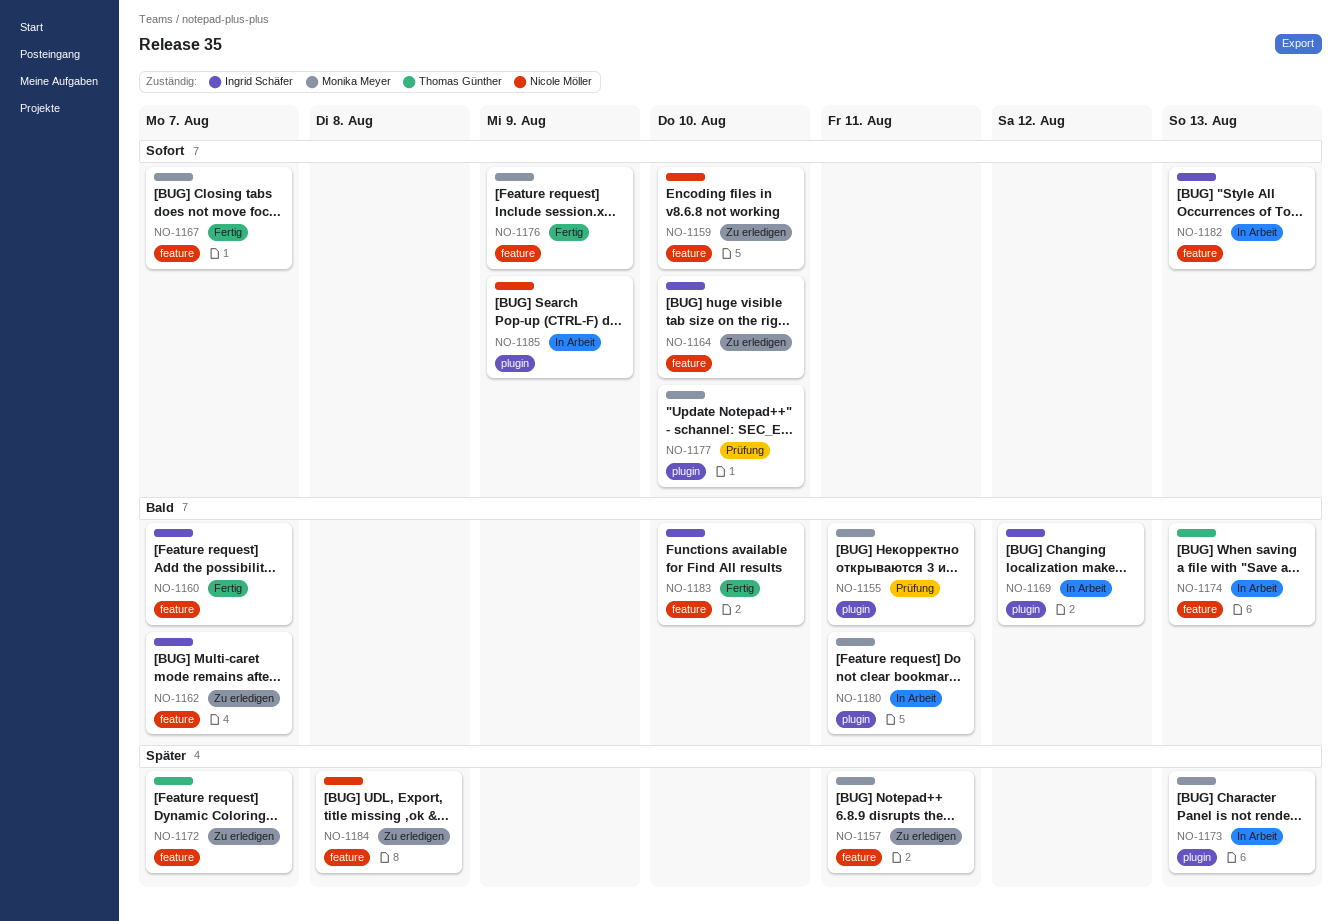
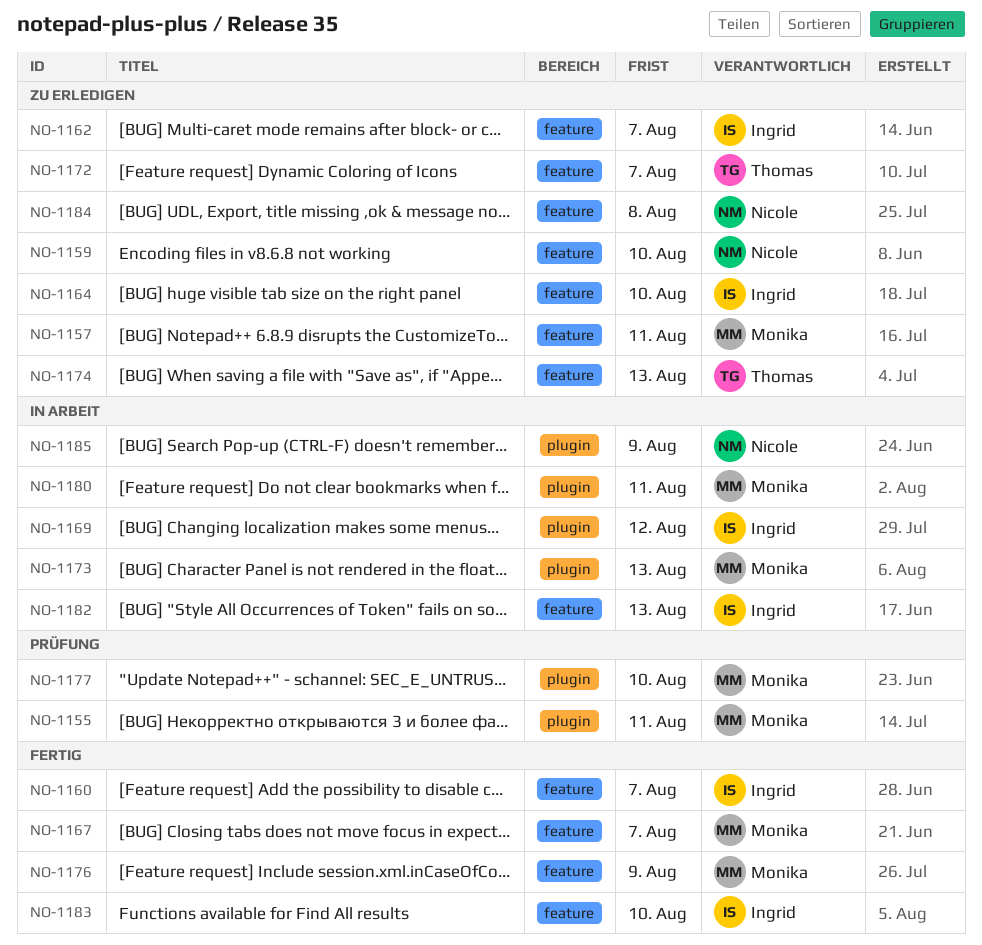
NO-1174, status: In Arbeit -> Zu erledigen

